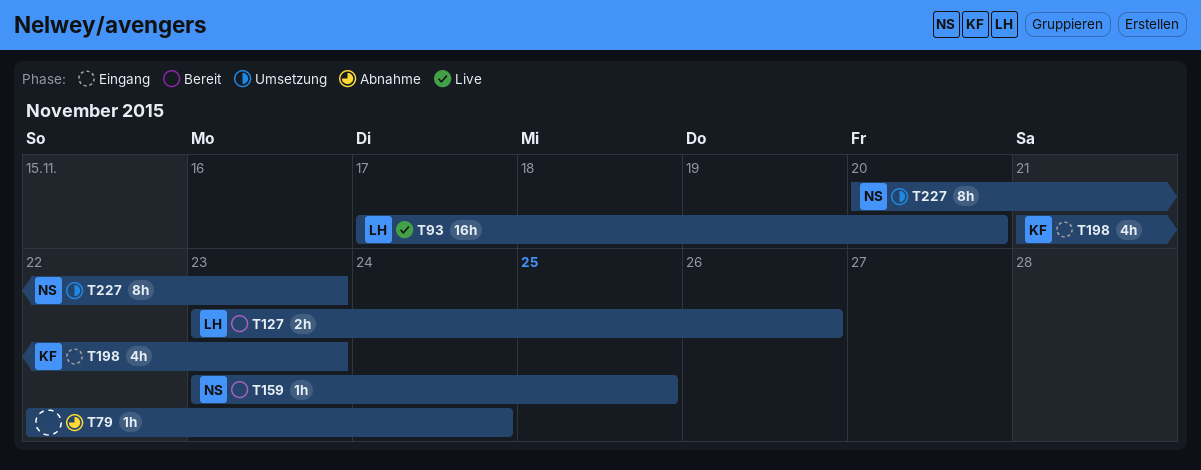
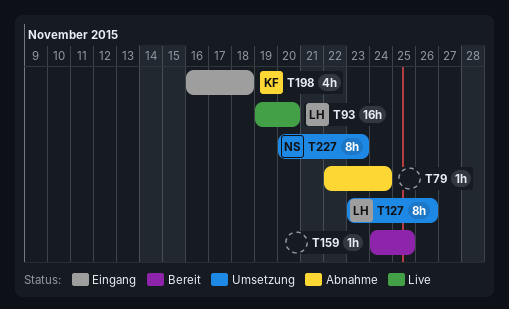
T93, start: Nov 17 -> Nov 19
T127, status: Bereit -> Umsetzung
T127, estimate: 2h -> 8h
T159, owner: NS -> none
T159, start: Nov 23 -> Nov 24
T198, start: Nov 21 -> Nov 16
T198, due: Nov 23 -> Nov 18

